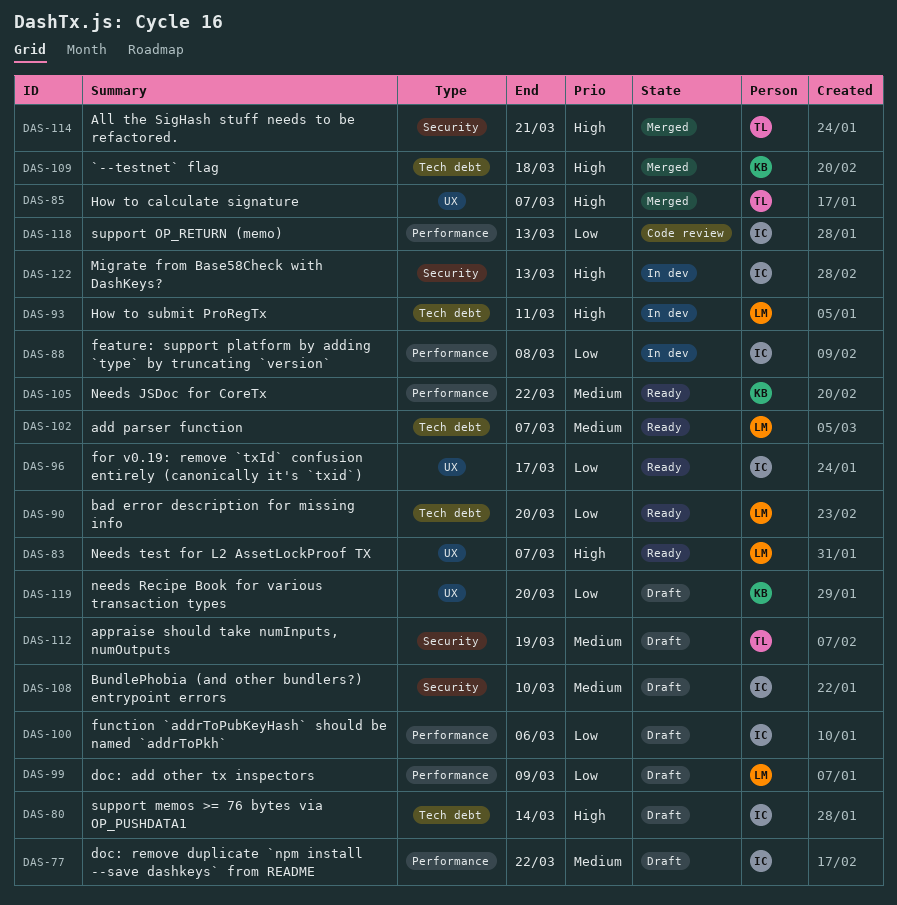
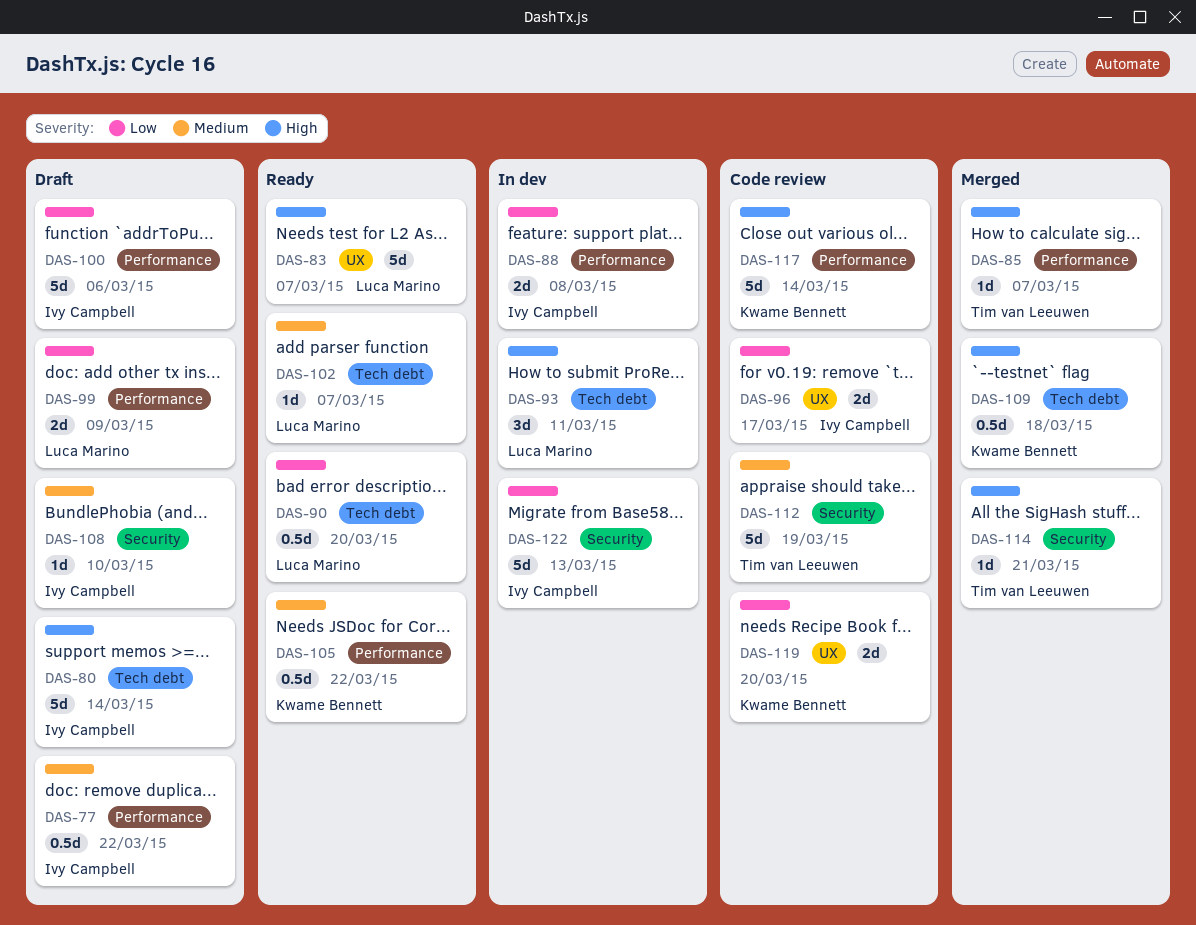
DAS-85, label: UX -> Performance
DAS-96, status: Ready -> Code review
DAS-112, status: Draft -> Code review
DAS-117: none -> present
DAS-118: present -> none
DAS-119, status: Draft -> Code review
DAS-122, priority: High -> Low

